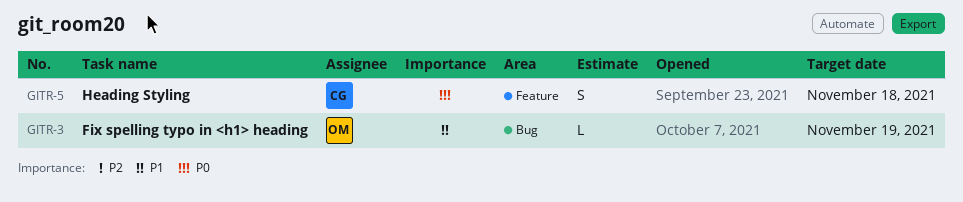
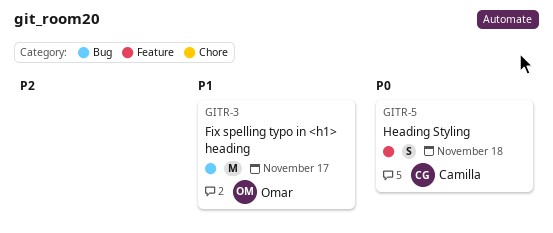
GITR-3, estimate: L -> M
GITR-3, due: Nov 19 -> Nov 17

